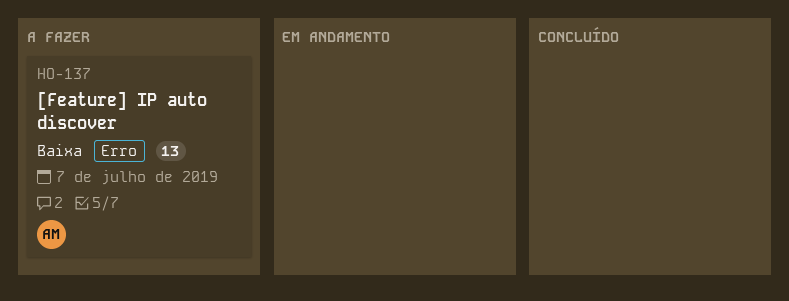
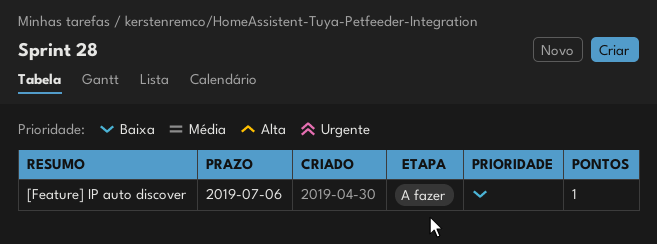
[Feature] IP auto discover, estimate: 13 -> 1
[Feature] IP auto discover, due: Jul 7 -> Jul 6

